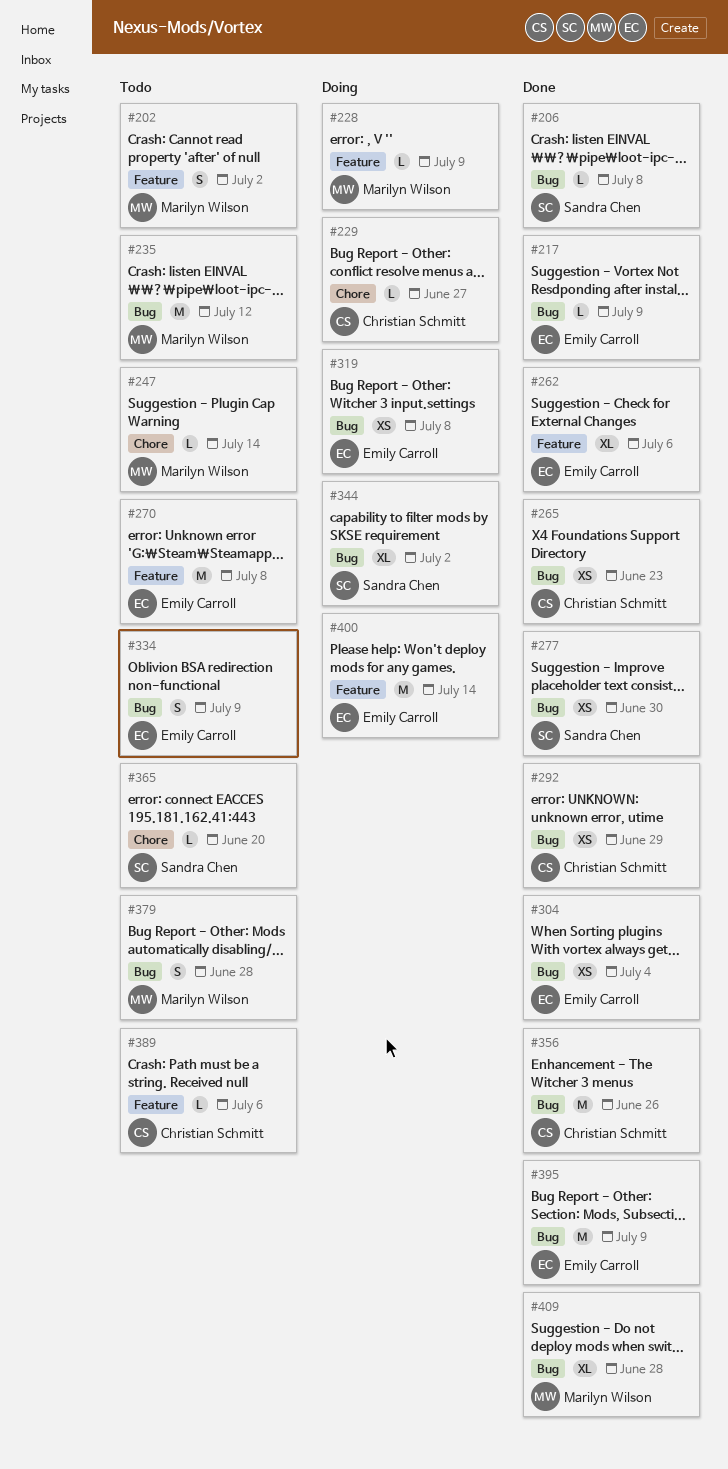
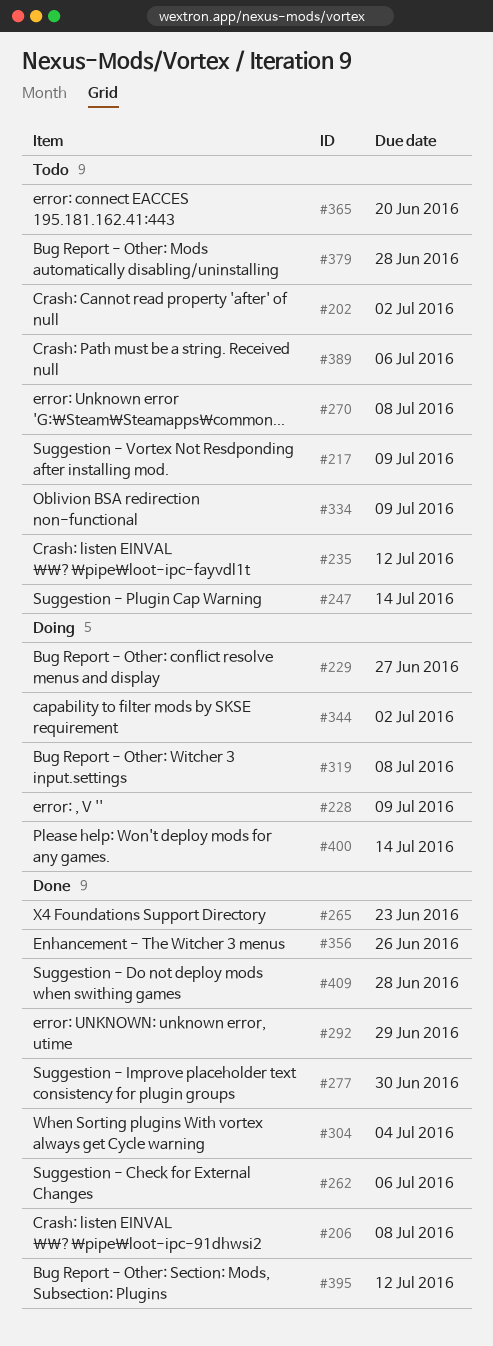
#217, status: Done -> Todo
#395, due: Jul 9 -> Jul 12

